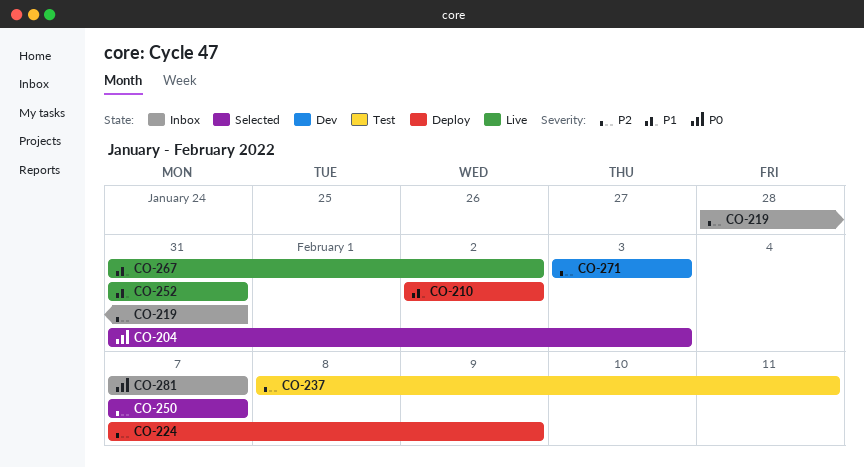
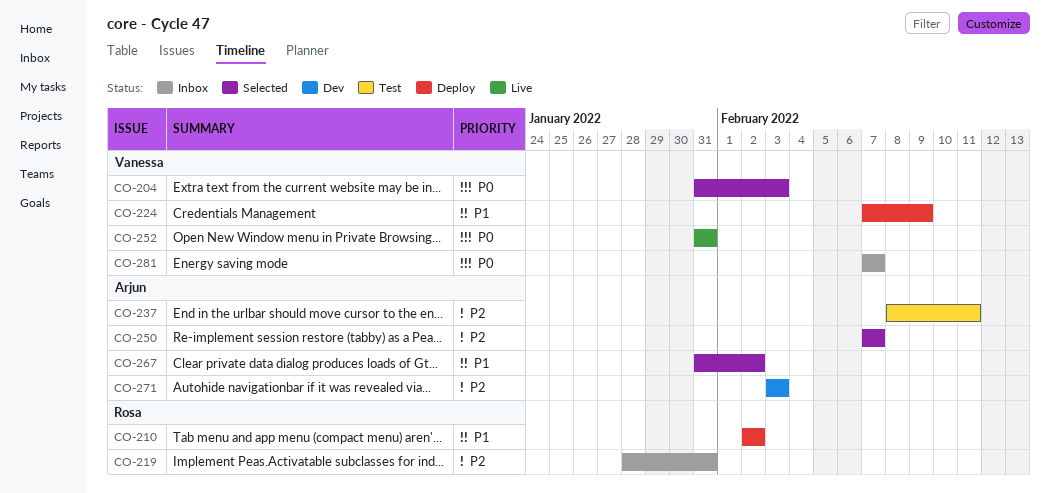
CO-224, priority: P2 -> P1
CO-252, priority: P1 -> P0
CO-267, status: Live -> Selected

